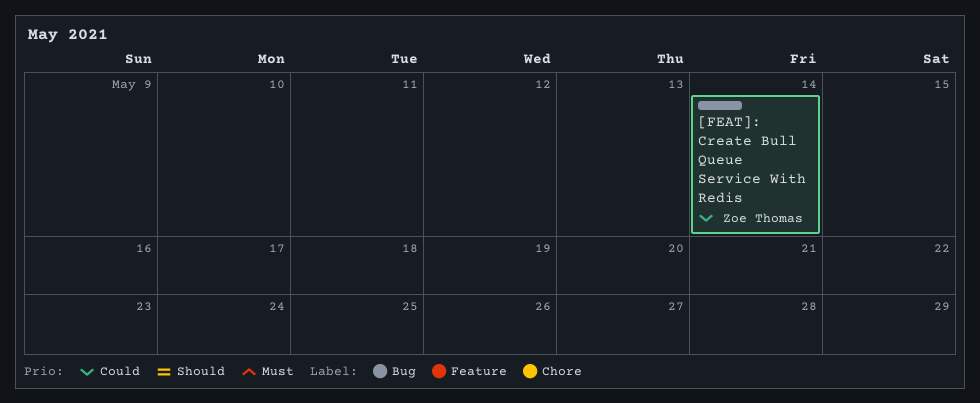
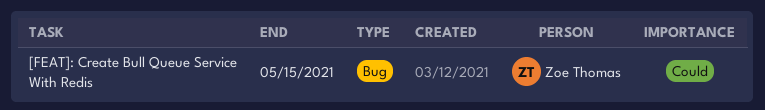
[FEAT]: Create Bull Queue Service With Redis, due: May 14 -> May 15

